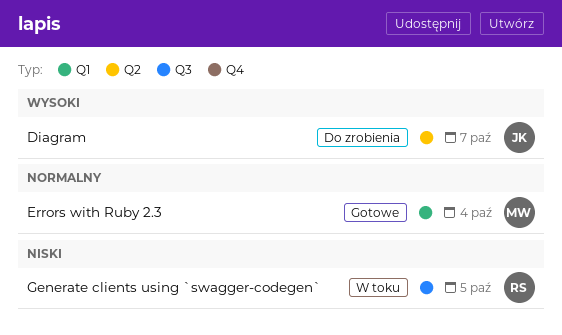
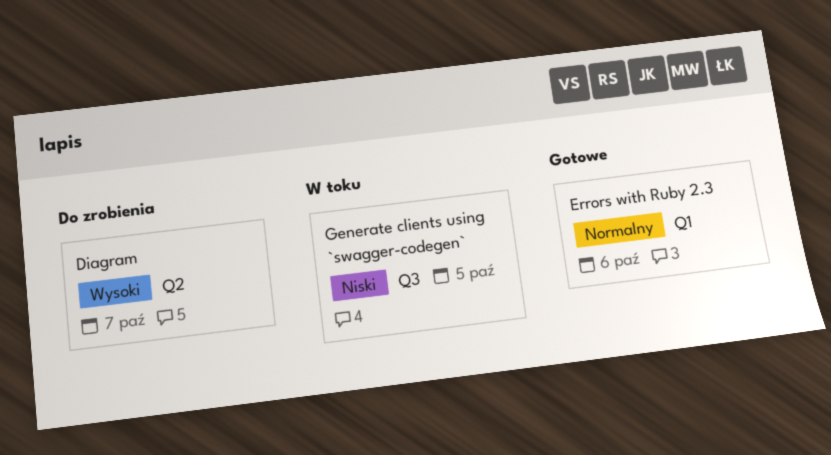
Errors with Ruby 2.3, due: Oct 4 -> Oct 6

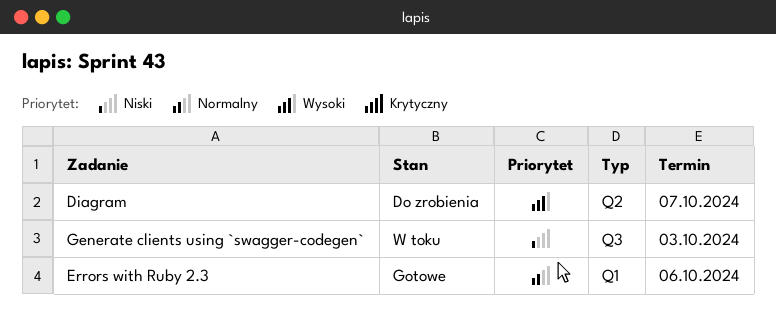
Generate clients using `swagger-codegen`, due: Oct 5 -> Oct 3

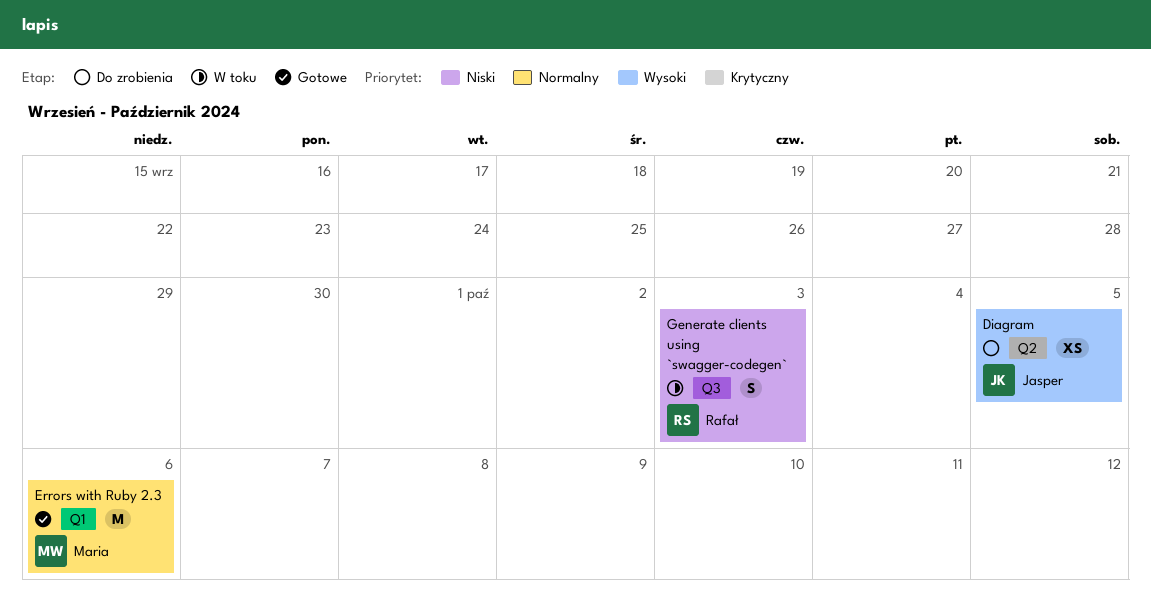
Diagram, due: Oct 7 -> Oct 5

